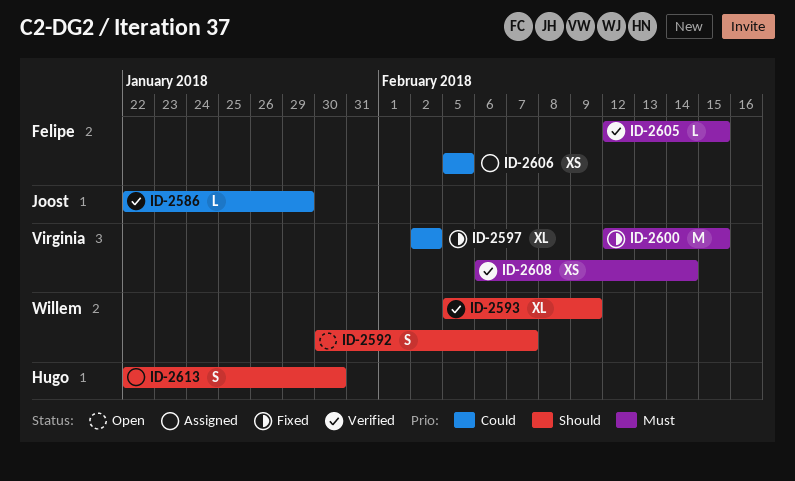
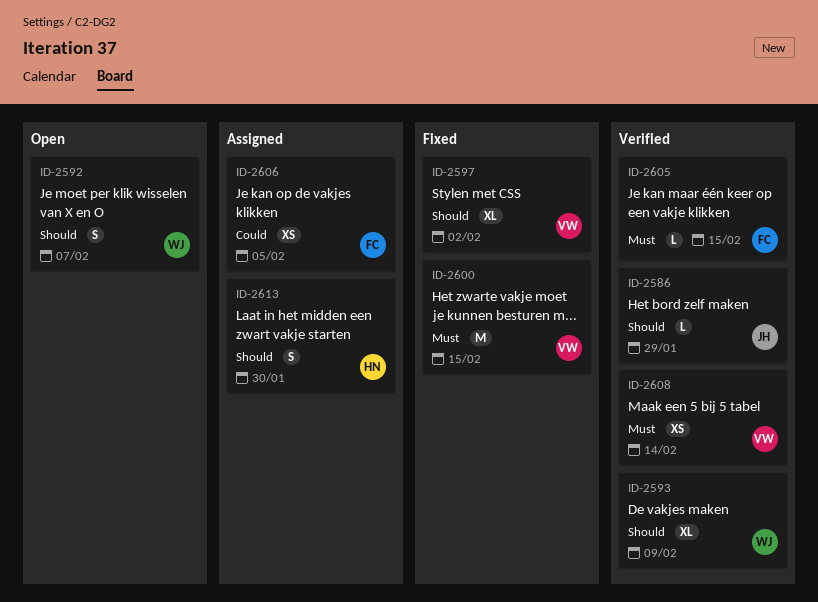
ID-2586, priority: Could -> Should
ID-2597, priority: Could -> Should

